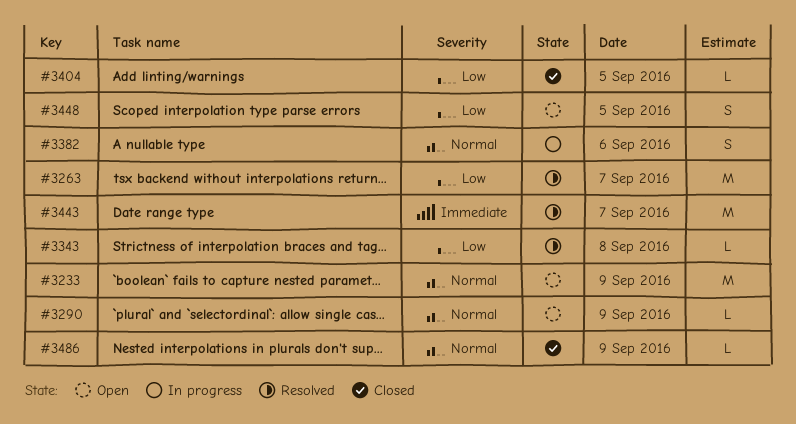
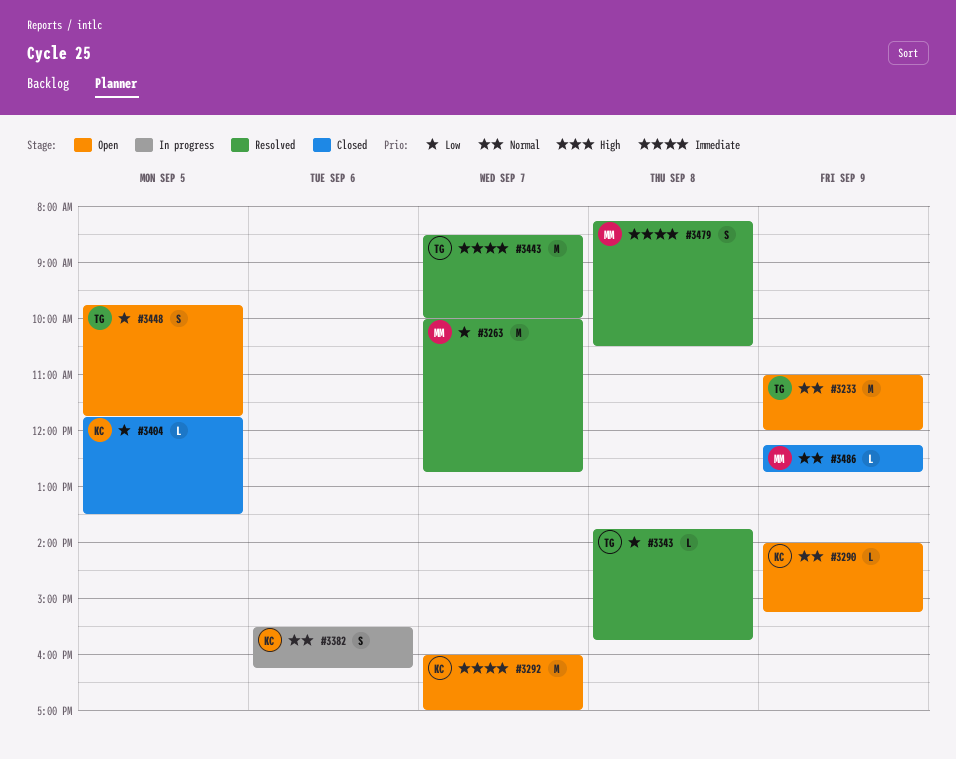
#3292: none -> present
#3479: none -> present

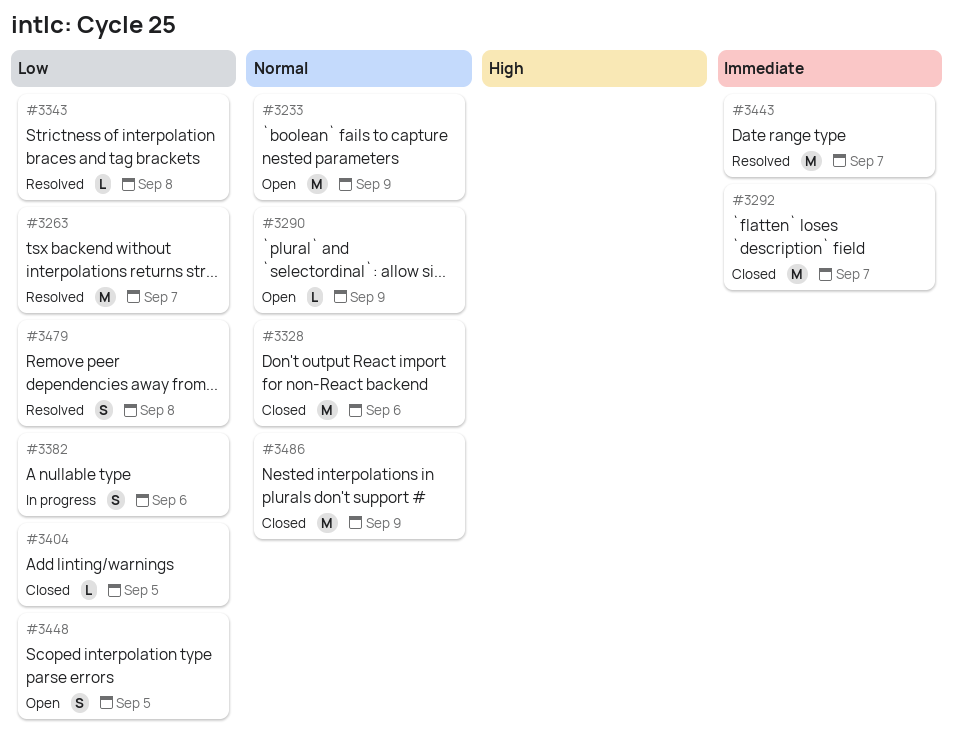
#3292, status: Open -> Closed
#3328: none -> present
#3382, priority: Normal -> Low
#3479, priority: Immediate -> Low
#3486, estimate: L -> M

